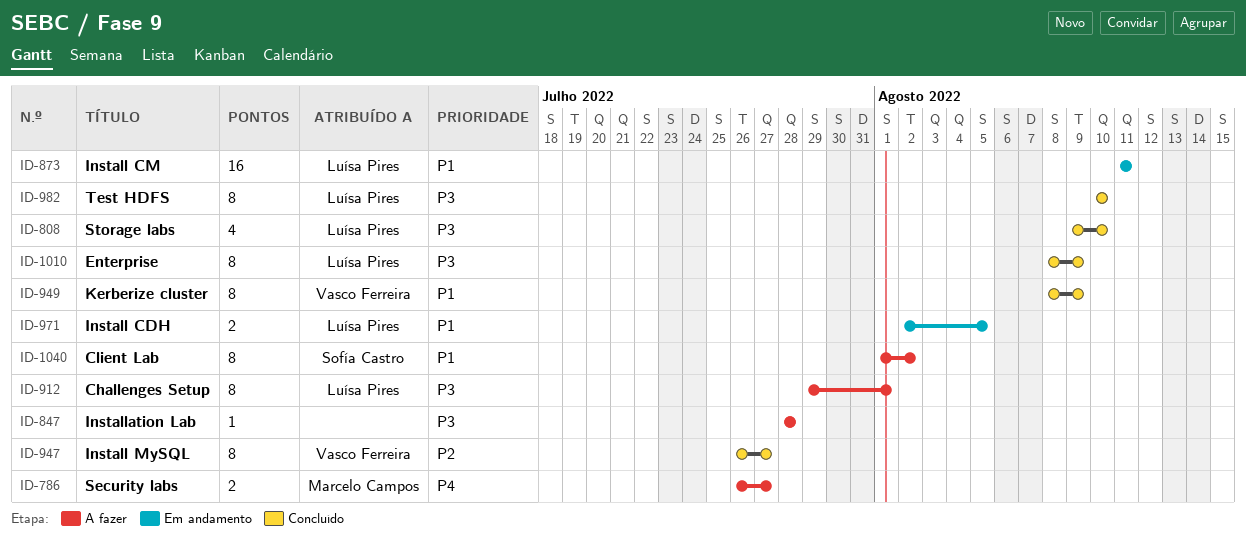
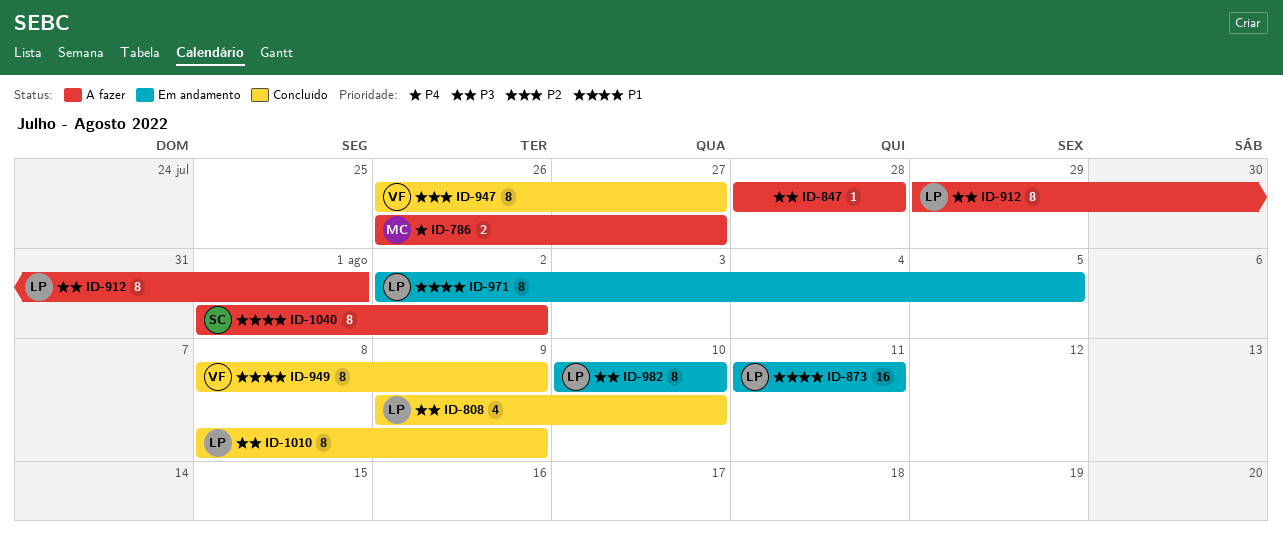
ID-971, estimate: 2 -> 8
ID-982, status: Concluído -> Em andamento

